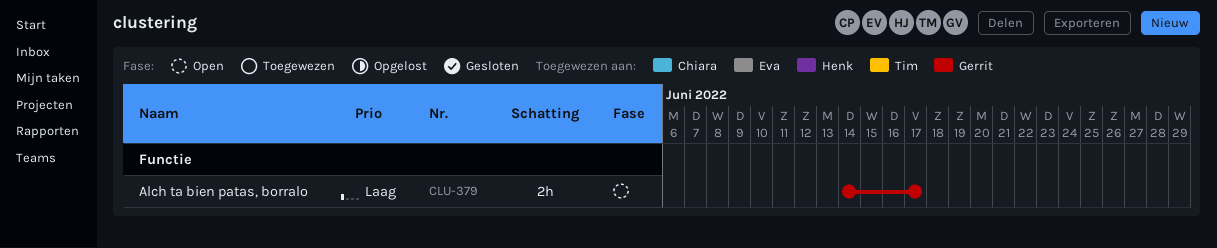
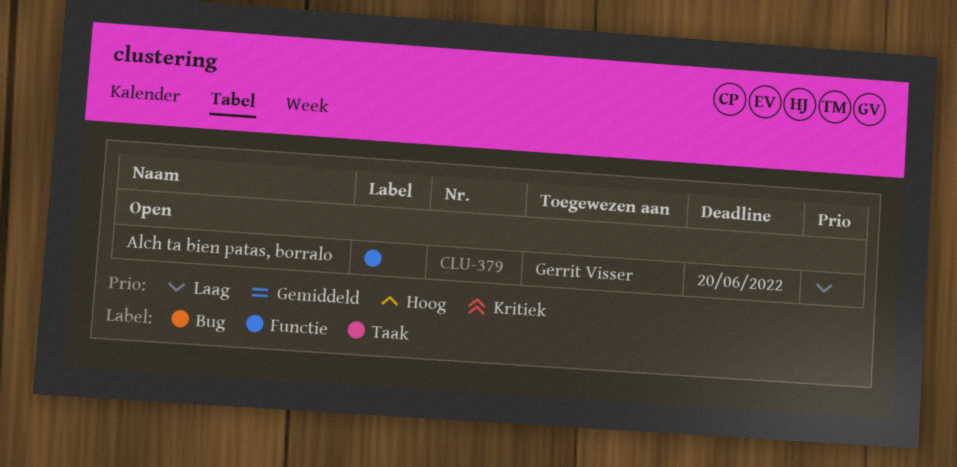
CLU-379, due: Jun 17 -> Jun 20

